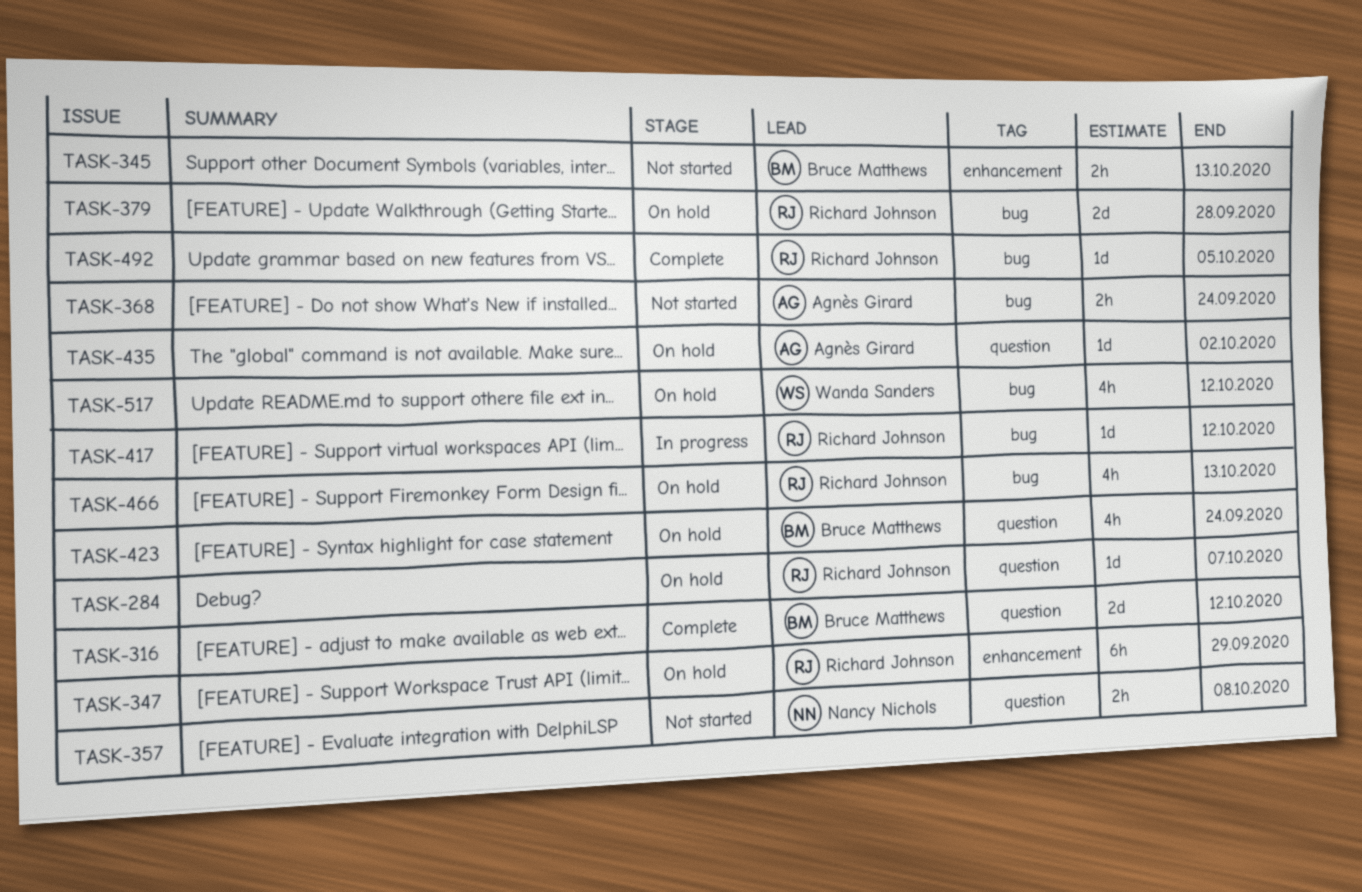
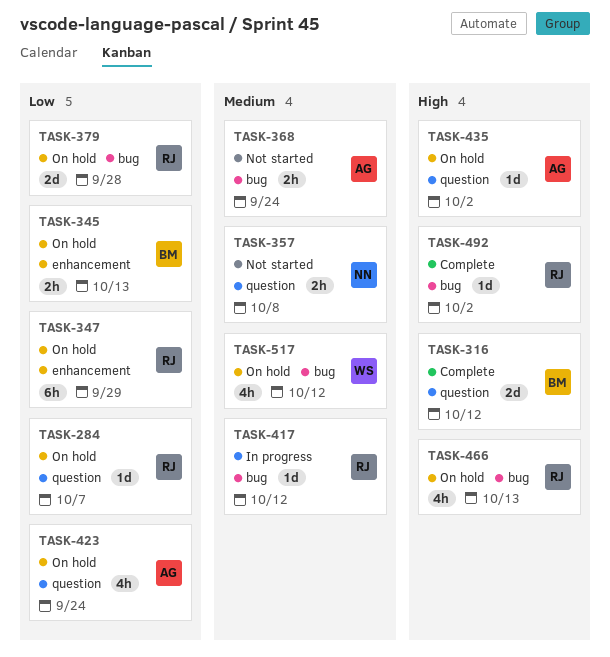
TASK-345, status: Not started -> On hold
TASK-423, owner: Bruce Matthews -> Agnès Girard
TASK-492, due: Oct 5 -> Oct 2

